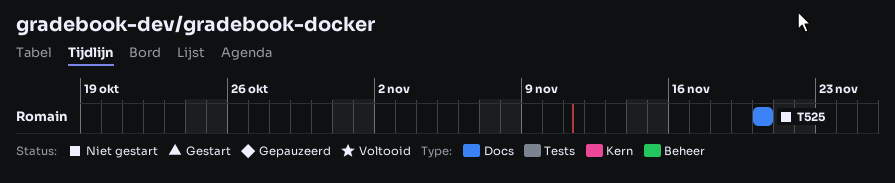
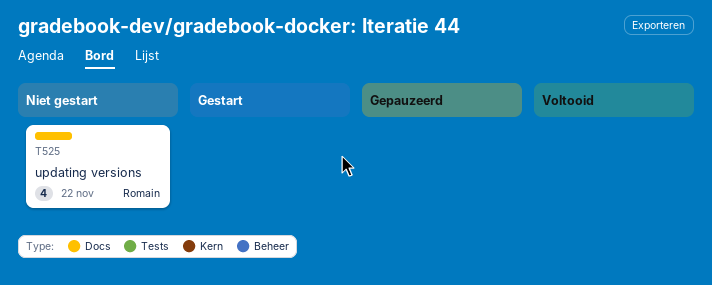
T525, due: Nov 20 -> Nov 22

